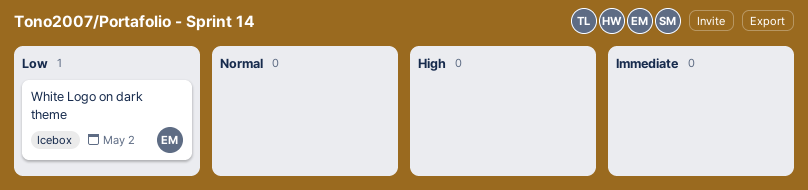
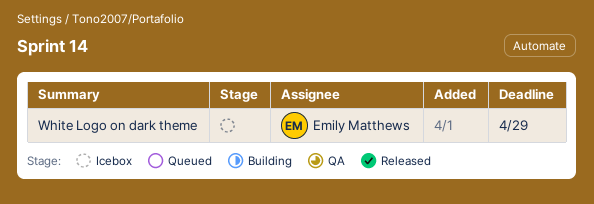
White Logo on dark theme, due: May 2 -> Apr 29

